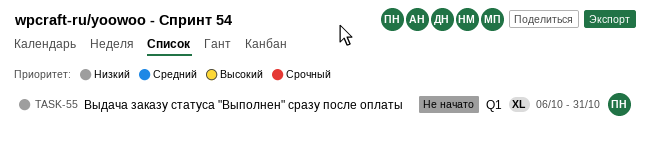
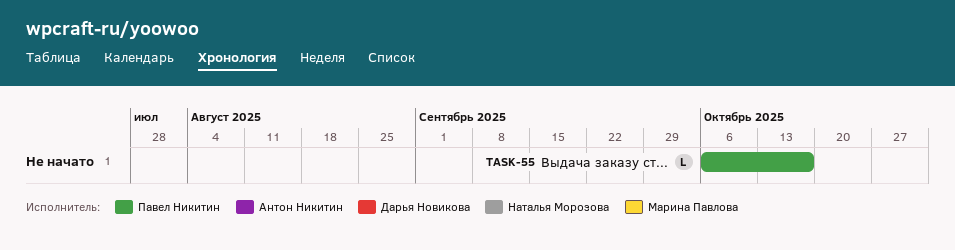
TASK-55, estimate: XL -> L
TASK-55, due: Oct 31 -> Oct 17

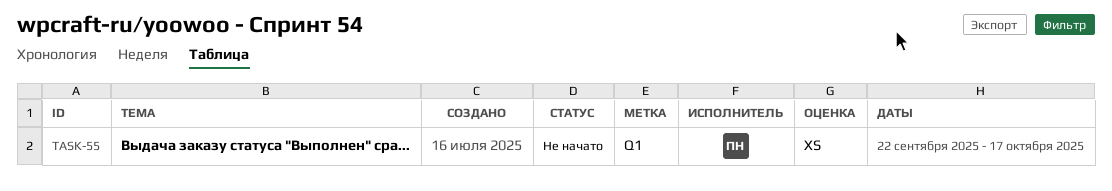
TASK-55, estimate: L -> XS
TASK-55, start: Oct 6 -> Sep 22

